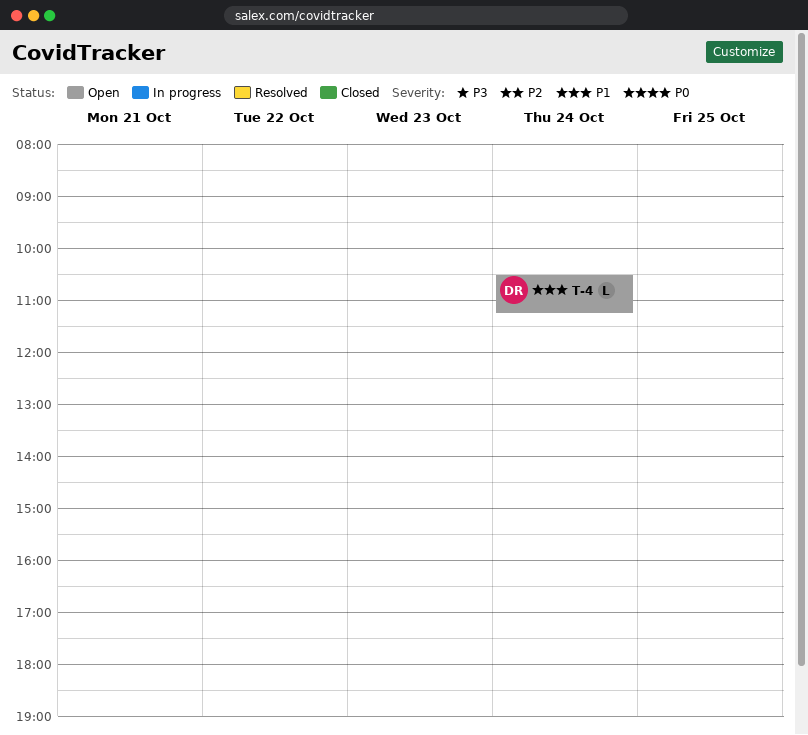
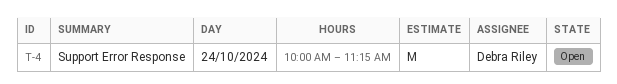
T-4, estimate: L -> M
T-4, begins: 10:30 -> 10:00

